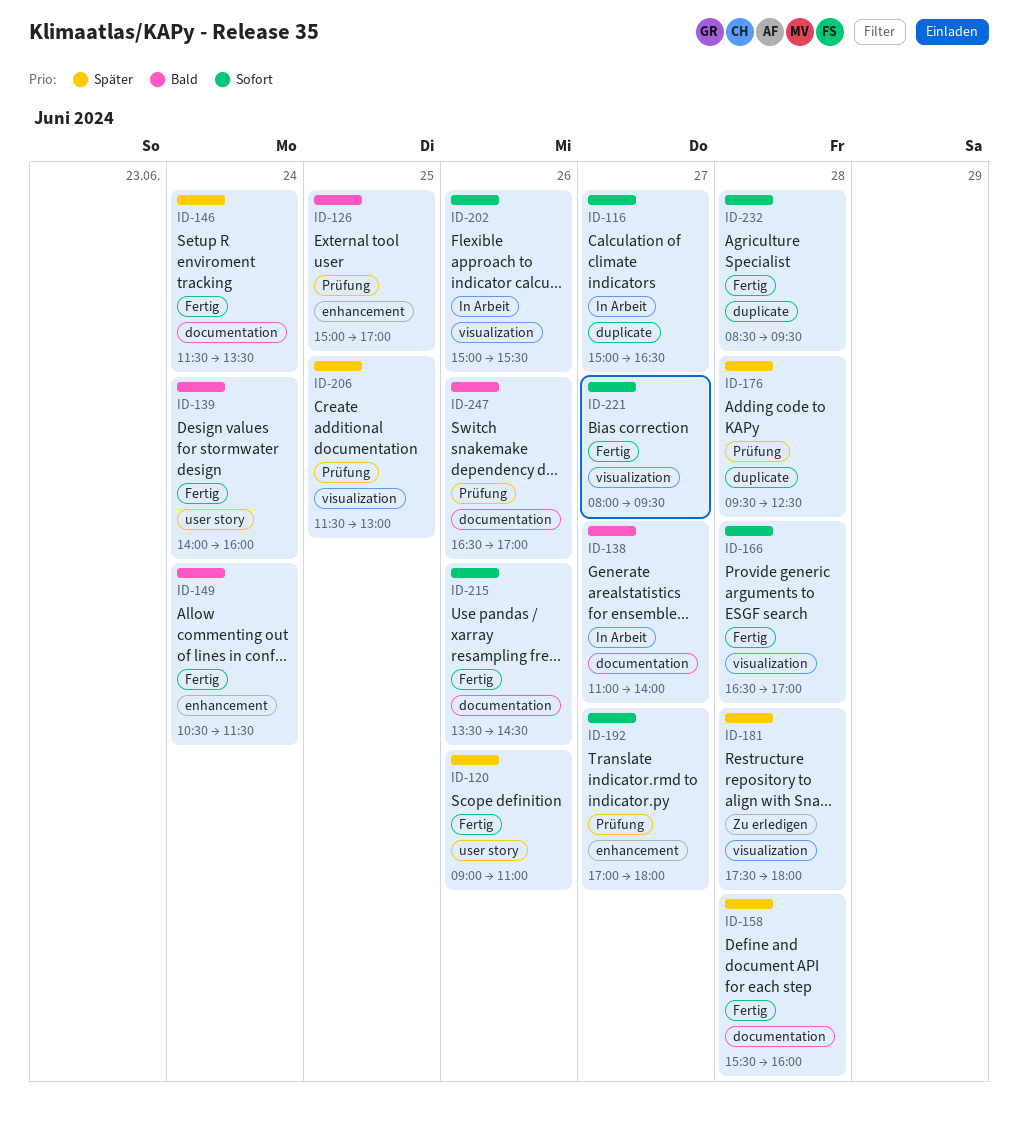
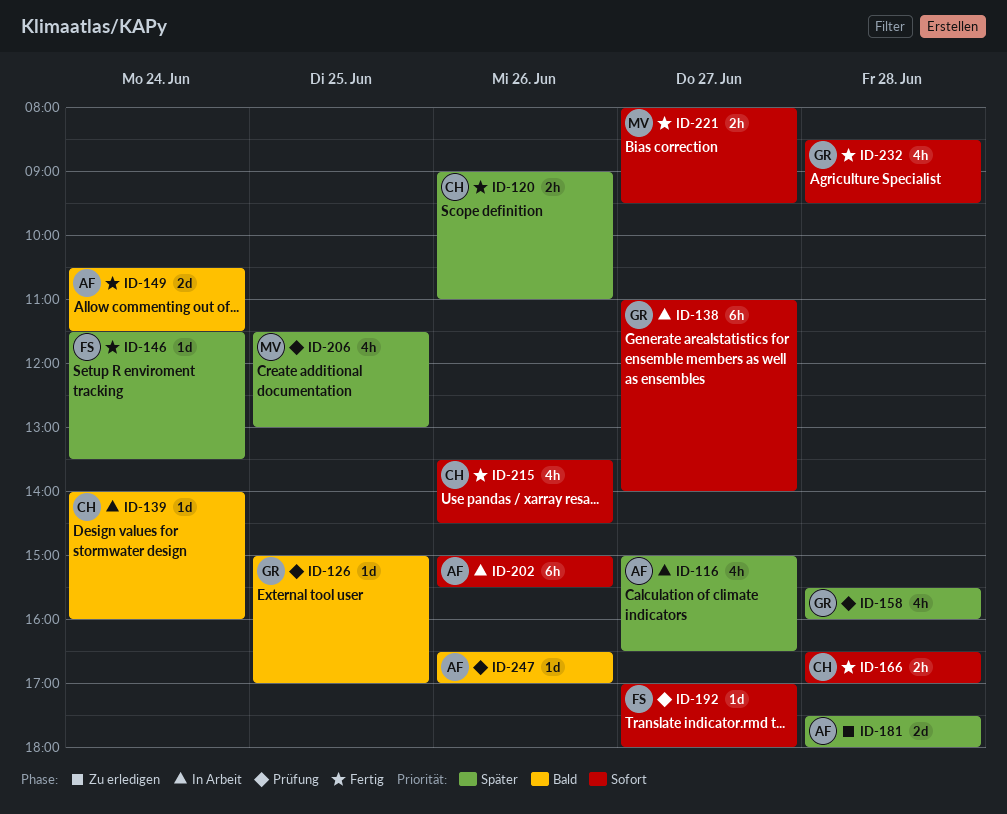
ID-116, priority: Sofort -> Später
ID-138, priority: Bald -> Sofort
ID-139, status: Fertig -> In Arbeit
ID-158, status: Fertig -> Prüfung
ID-176: present -> none

